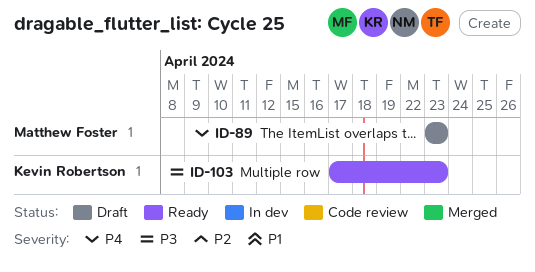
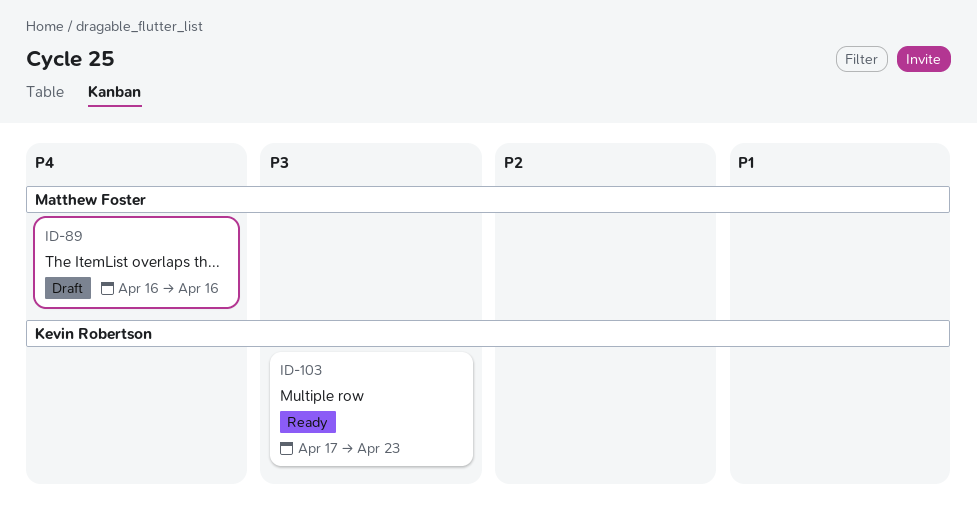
ID-89, start: Apr 23 -> Apr 16
ID-89, due: Apr 23 -> Apr 16

